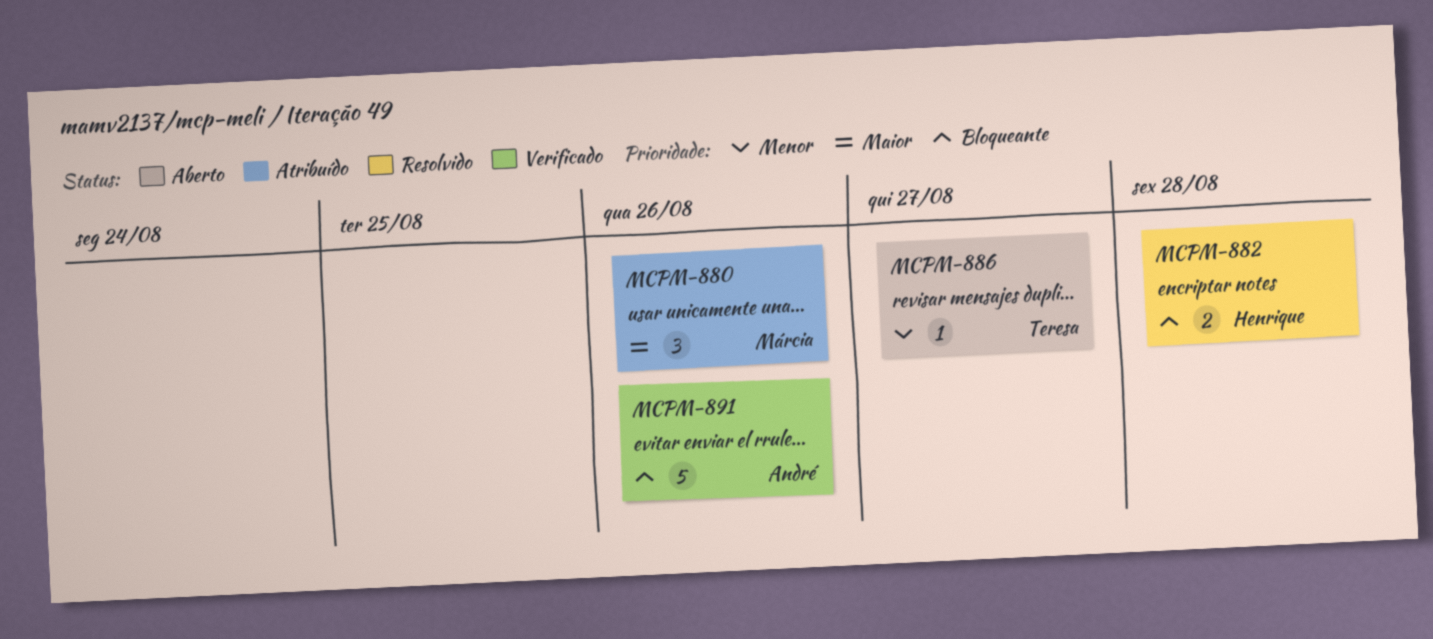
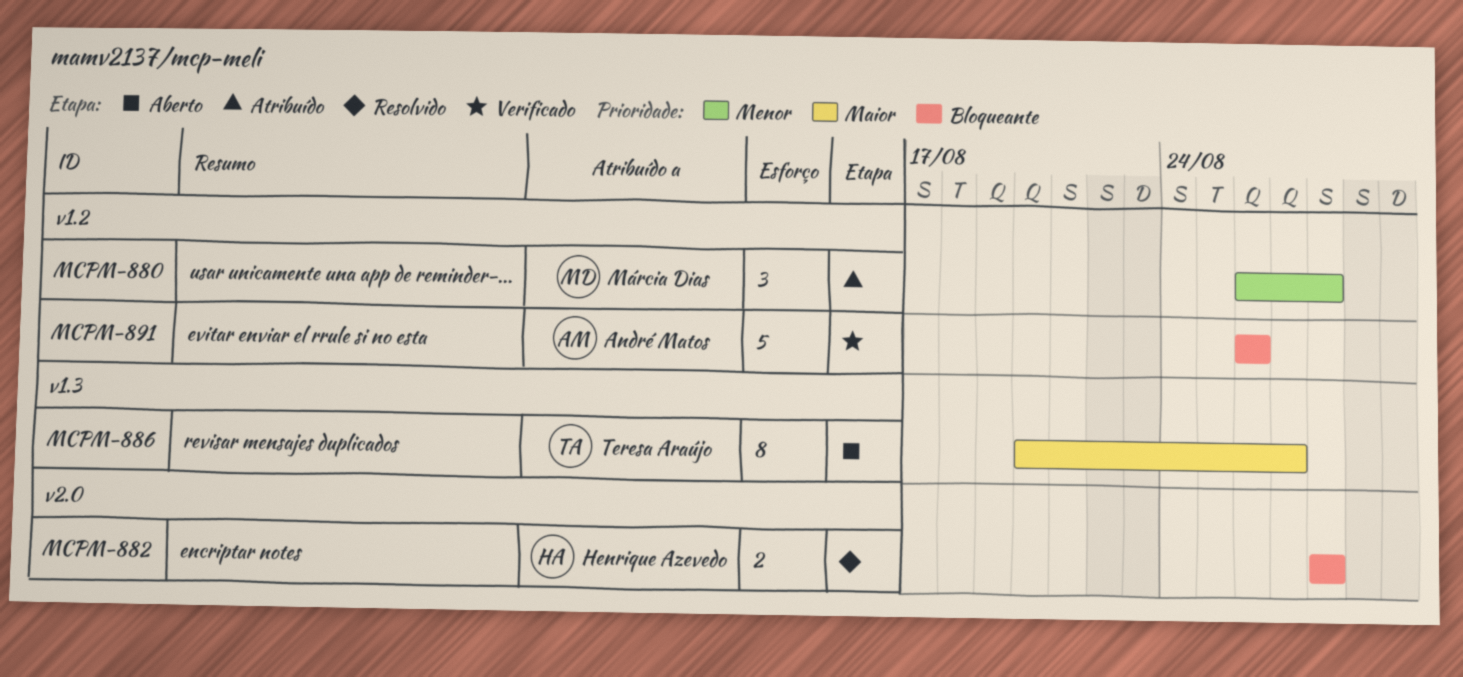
MCPM-880, priority: Maior -> Menor
MCPM-880, due: Aug 26 -> Aug 28
MCPM-886, priority: Menor -> Maior
MCPM-886, estimate: 1 -> 8

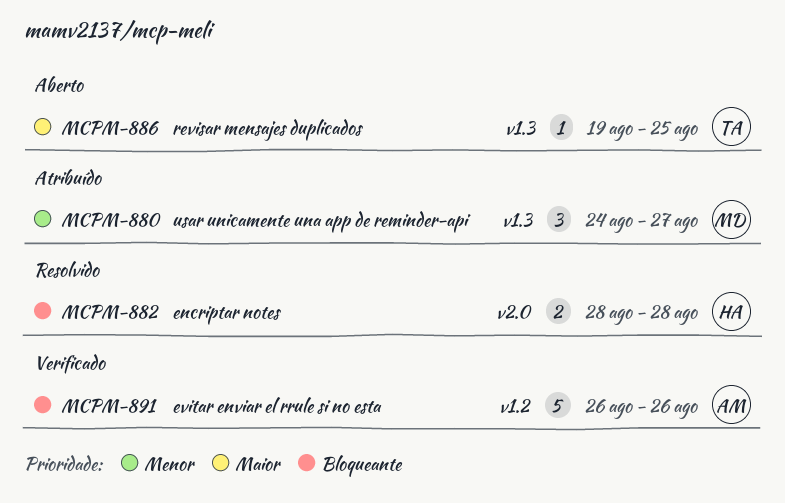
MCPM-880, label: v1.2 -> v1.3
MCPM-880, start: Aug 26 -> Aug 24
MCPM-880, due: Aug 28 -> Aug 27
MCPM-886, estimate: 8 -> 1
MCPM-886, start: Aug 20 -> Aug 19
MCPM-886, due: Aug 27 -> Aug 25

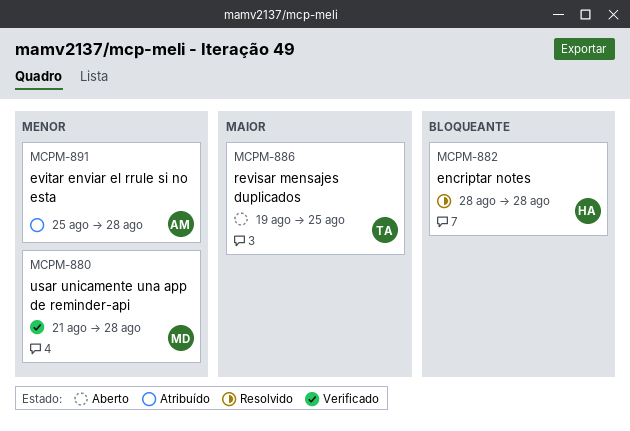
MCPM-880, status: Atribuído -> Verificado
MCPM-880, start: Aug 24 -> Aug 21
MCPM-880, due: Aug 27 -> Aug 28
MCPM-891, status: Verificado -> Atribuído
MCPM-891, priority: Bloqueante -> Menor
MCPM-891, start: Aug 26 -> Aug 25
MCPM-891, due: Aug 26 -> Aug 28

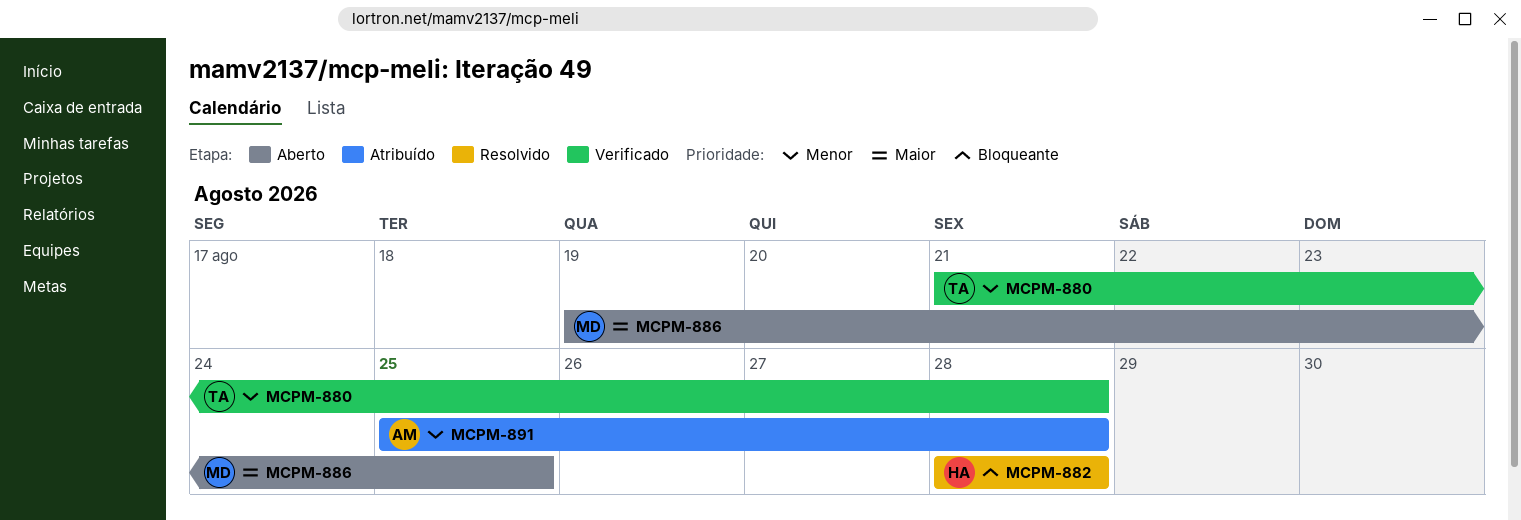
MCPM-880, owner: MD -> TA
MCPM-886, owner: TA -> MD

